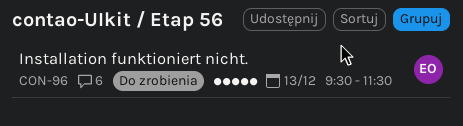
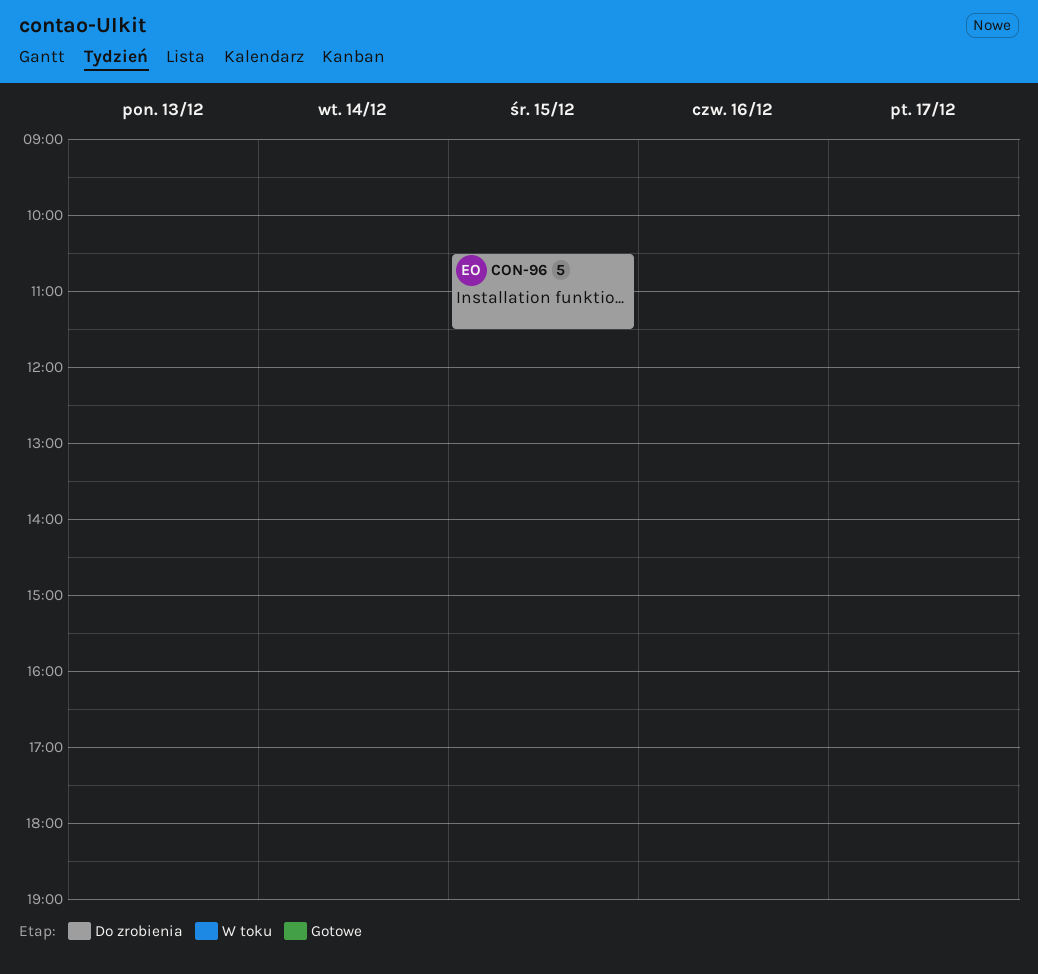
CON-96, day: Dec 13 -> Dec 15
CON-96, begins: 09:30 -> 10:30

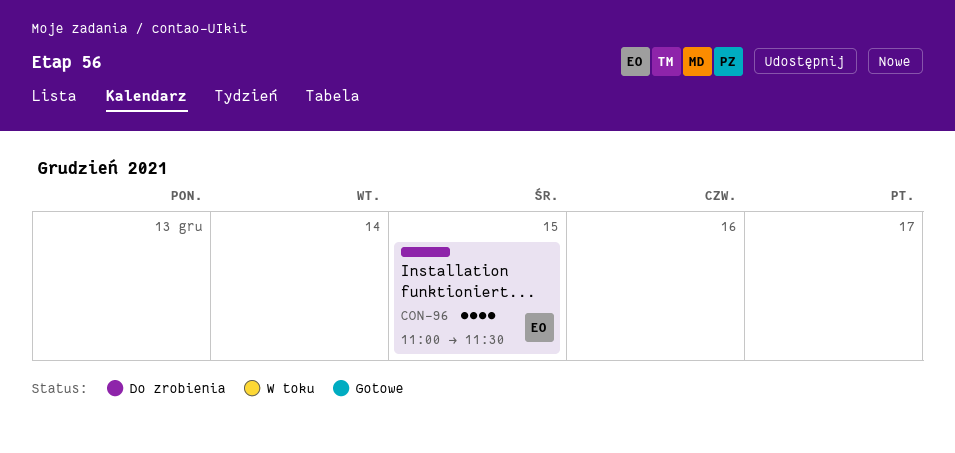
CON-96, estimate: 5 -> 4
CON-96, begins: 10:30 -> 11:00

